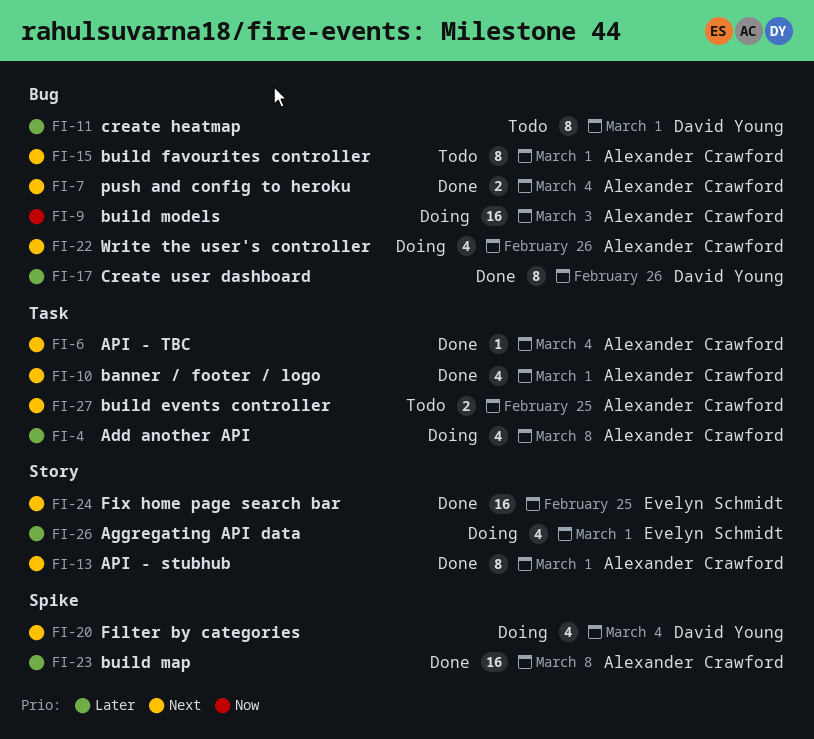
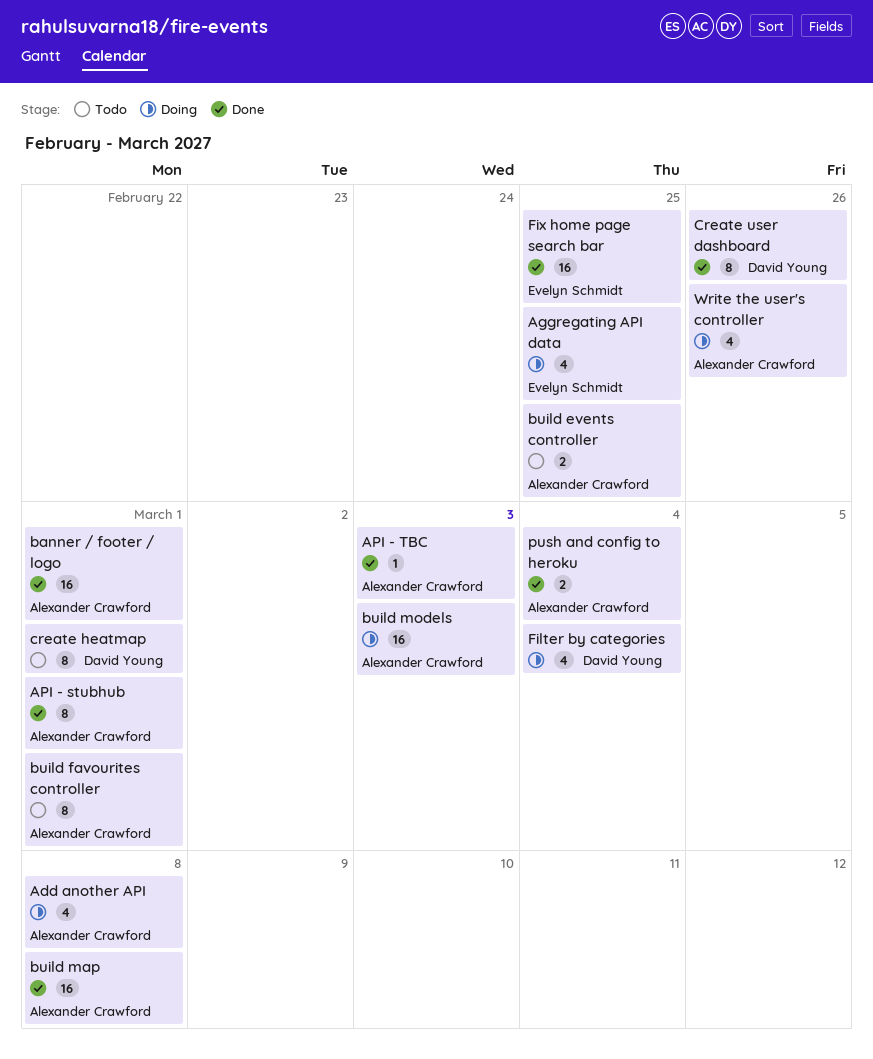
Aggregating API data, due: Mar 1 -> Feb 25
API - TBC, due: Mar 4 -> Mar 3
banner / footer / logo, estimate: 4 -> 16

